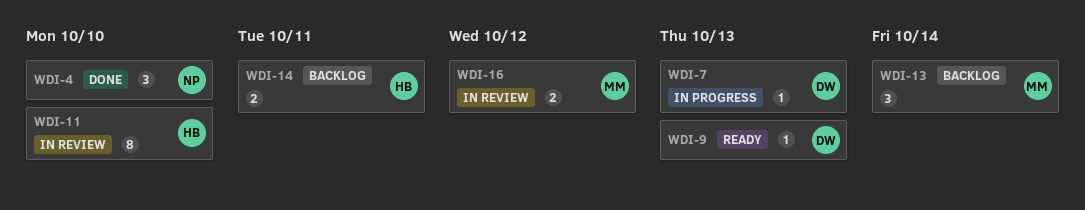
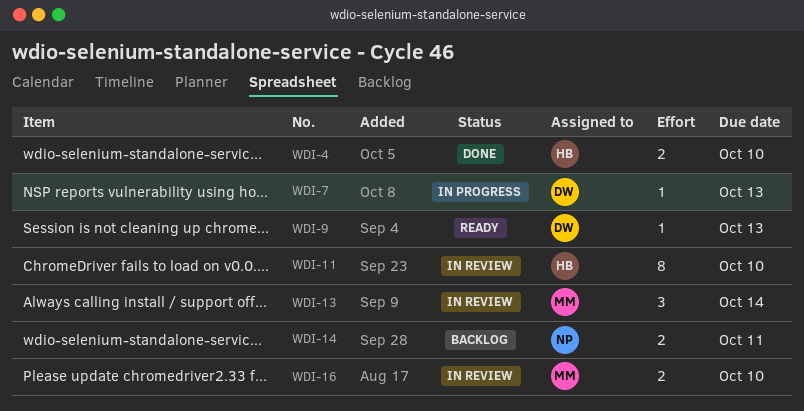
WDI-4, owner: NP -> HB
WDI-4, estimate: 3 -> 2
WDI-13, status: Backlog -> In review
WDI-14, owner: HB -> NP
WDI-16, due: Oct 12 -> Oct 10

